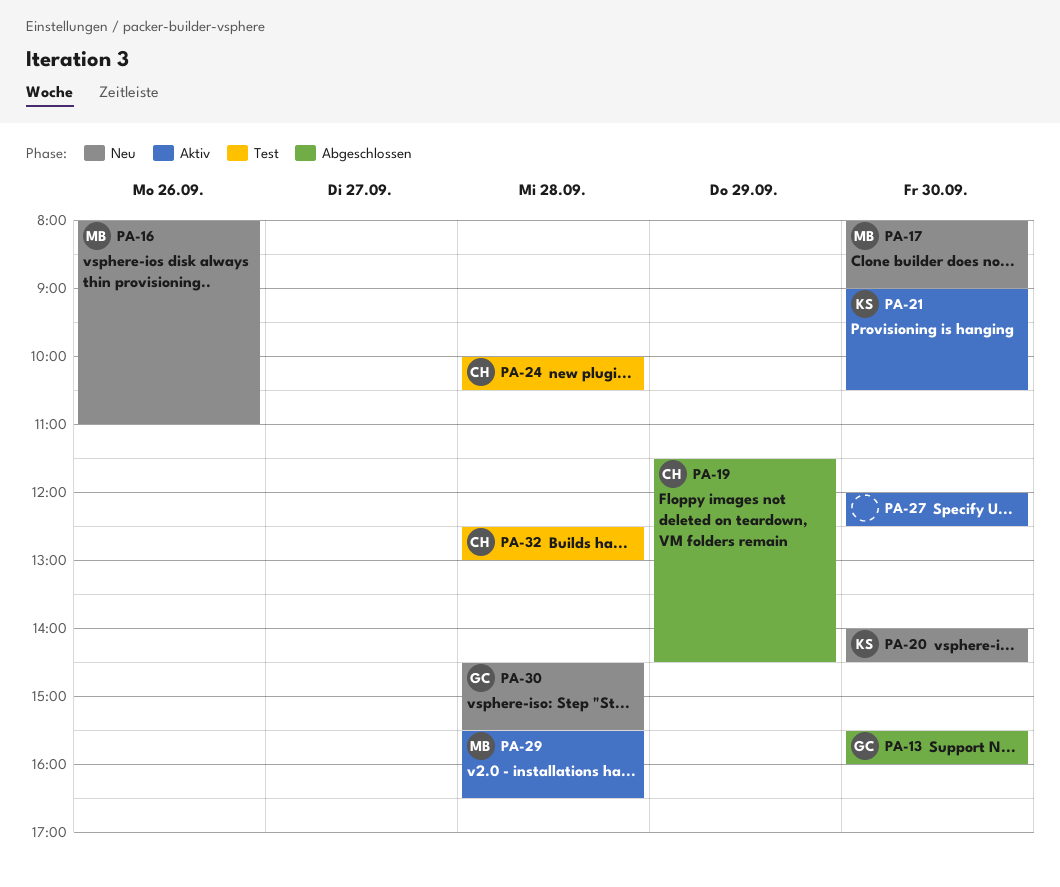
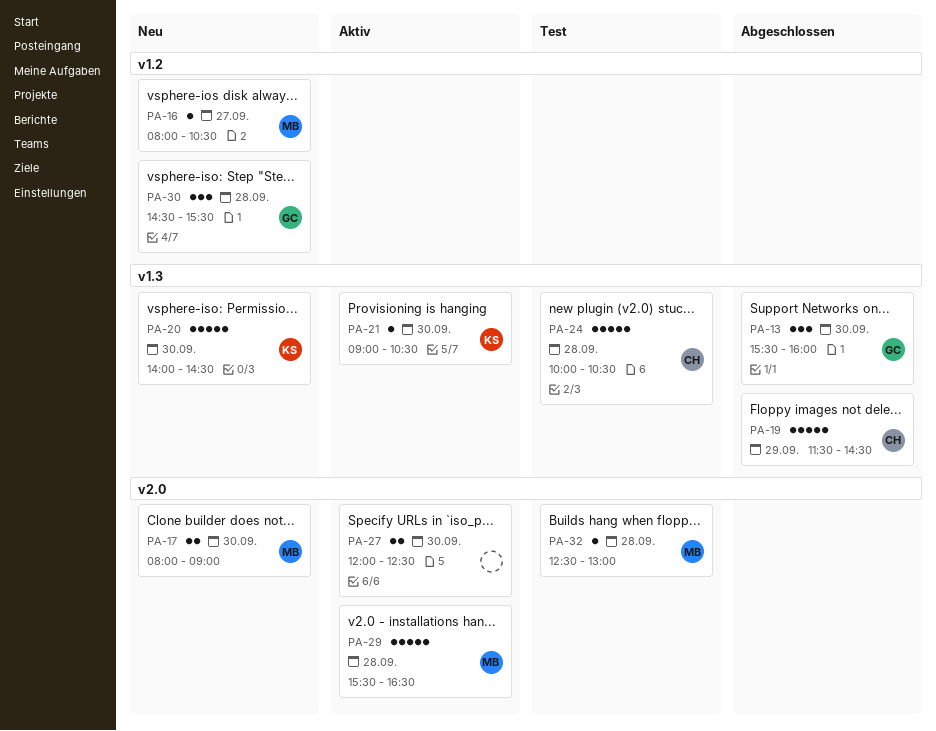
PA-16, day: Sep 26 -> Sep 27
PA-16, ends: 11:00 -> 10:30
PA-32, owner: CH -> MB

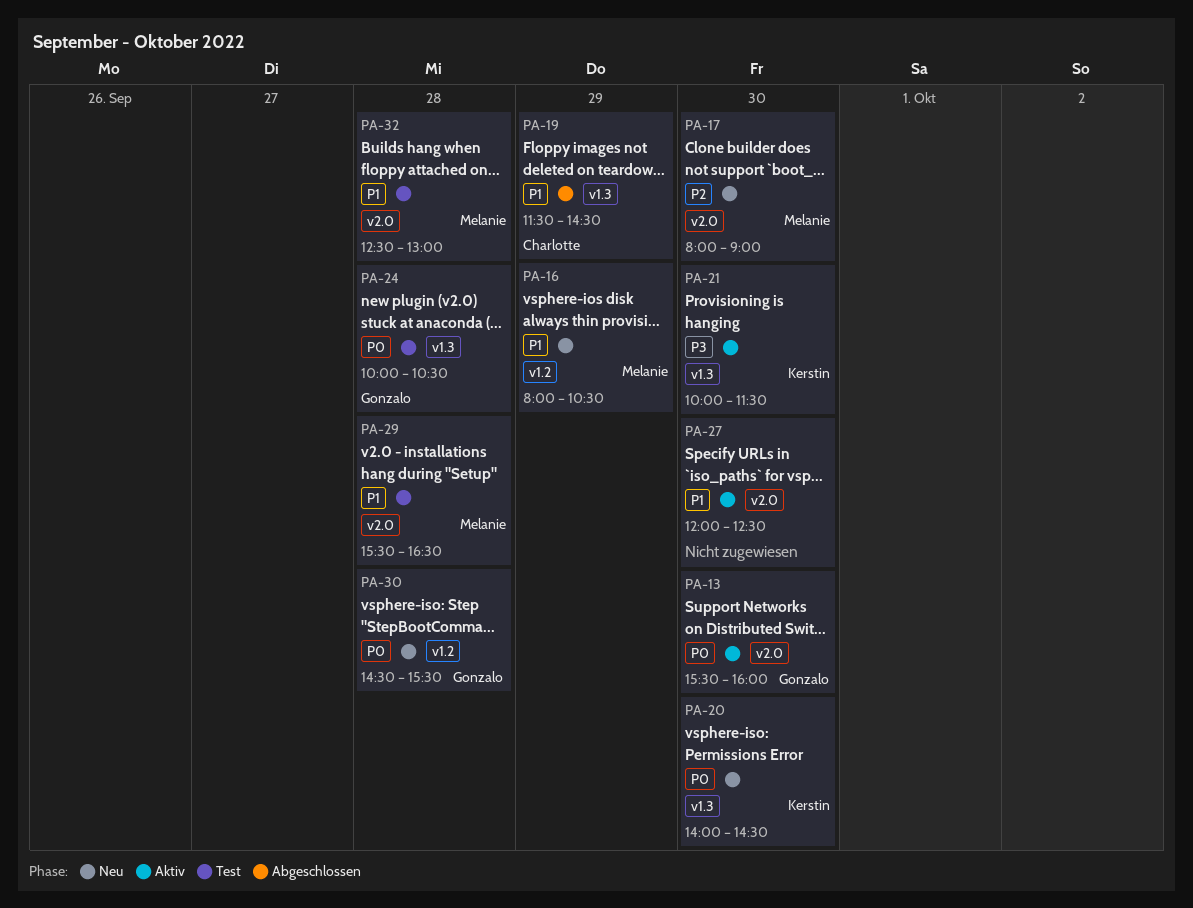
PA-13, status: Abgeschlossen -> Aktiv
PA-13, label: v1.3 -> v2.0
PA-16, day: Sep 27 -> Sep 29
PA-21, begins: 09:00 -> 10:00
PA-21, ends: 10:30 -> 11:30
PA-24, owner: Charlotte -> Gonzalo
PA-29, status: Aktiv -> Test

